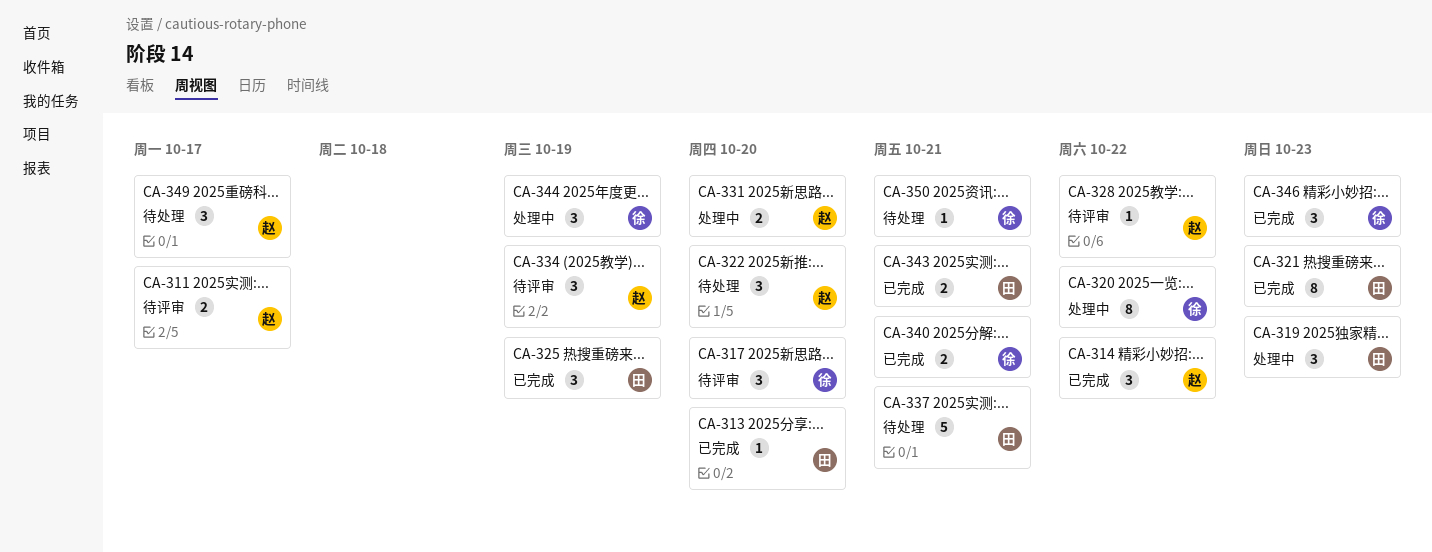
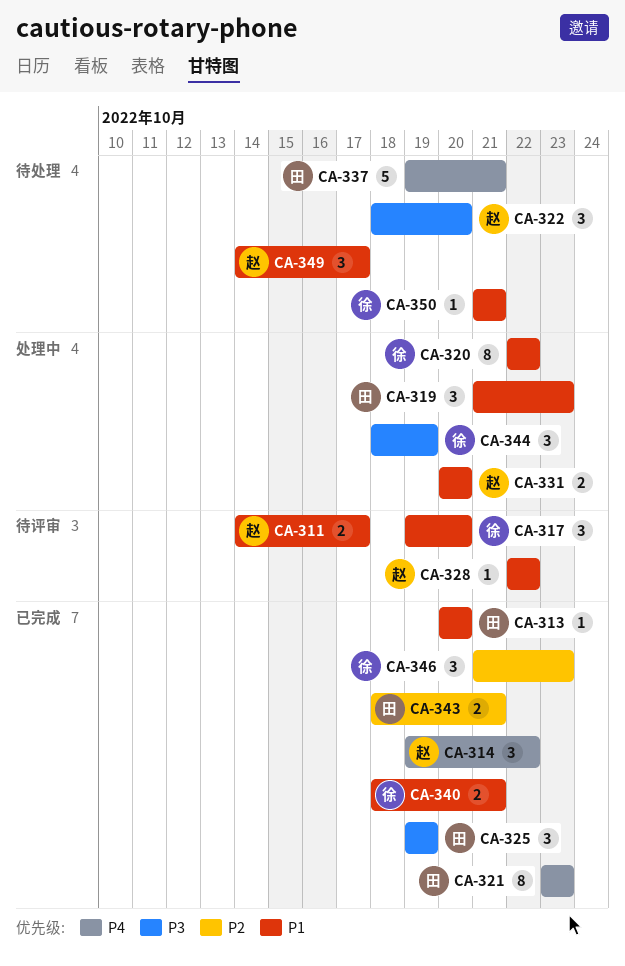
CA-334: present -> none

